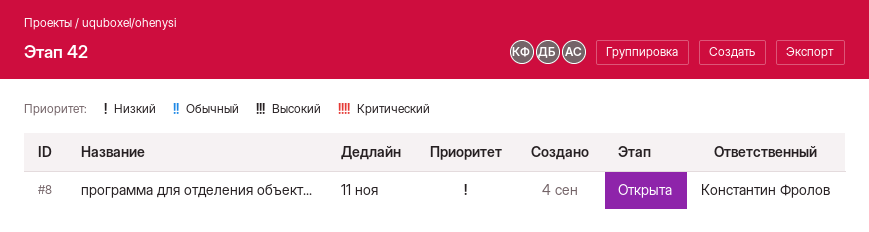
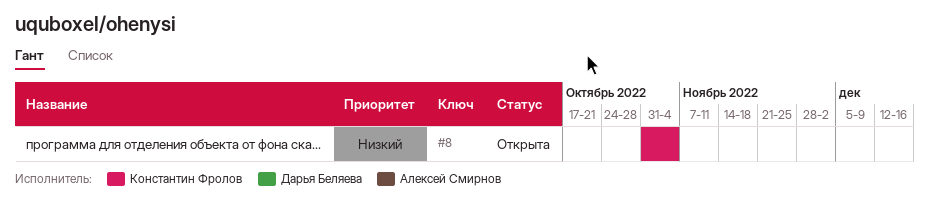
#8, due: Nov 11 -> Nov 4

